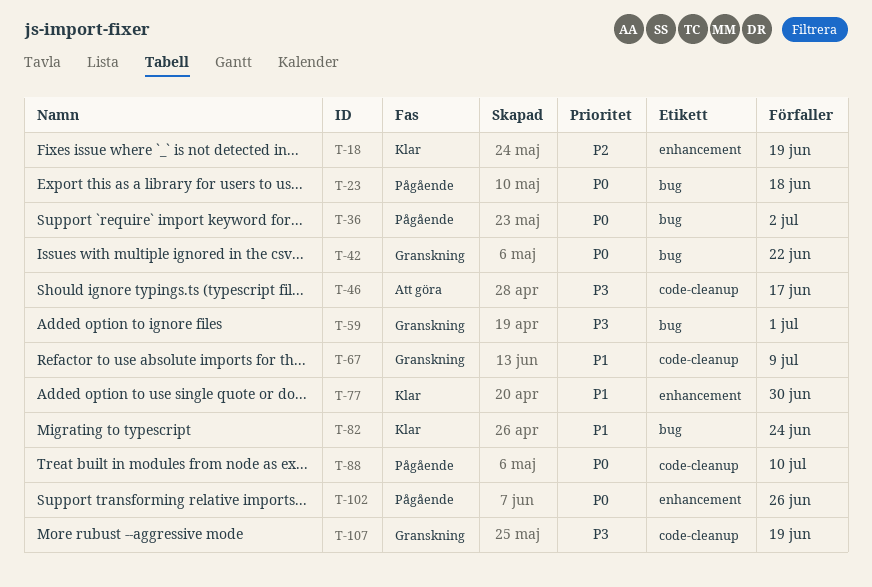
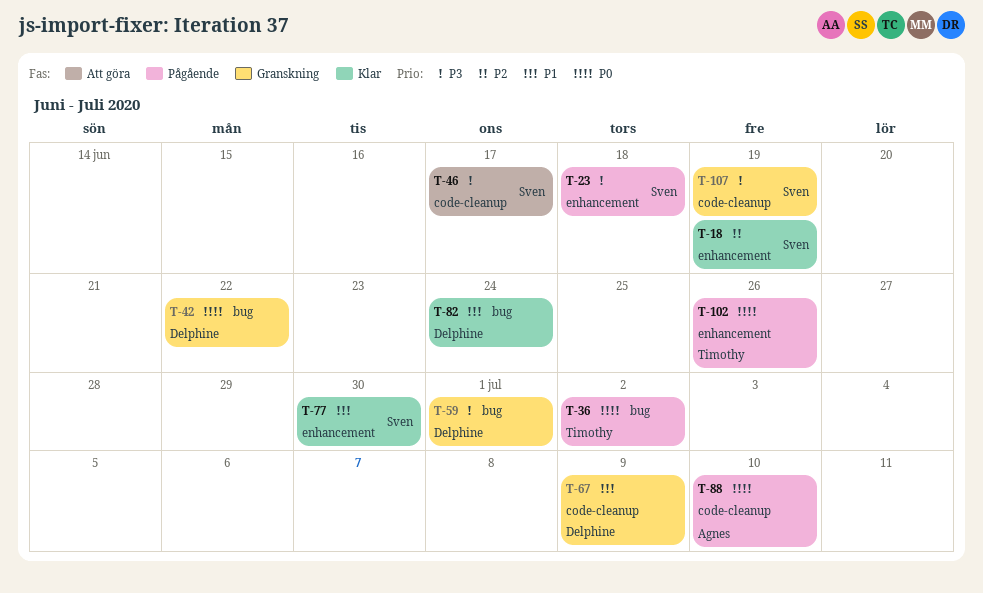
T-23, priority: P0 -> P3
T-23, label: bug -> enhancement

